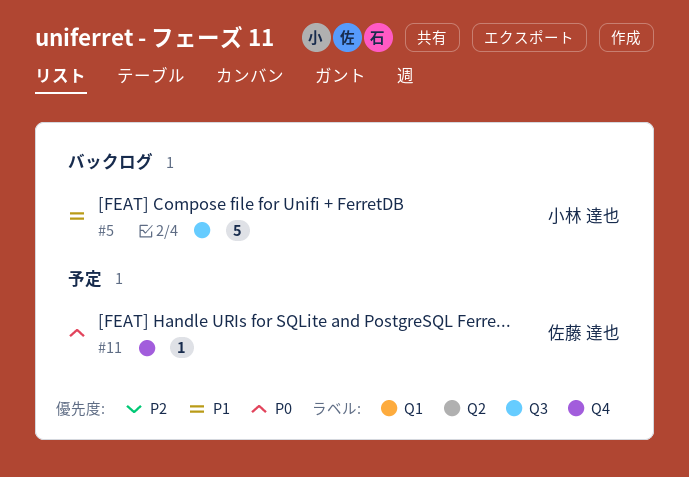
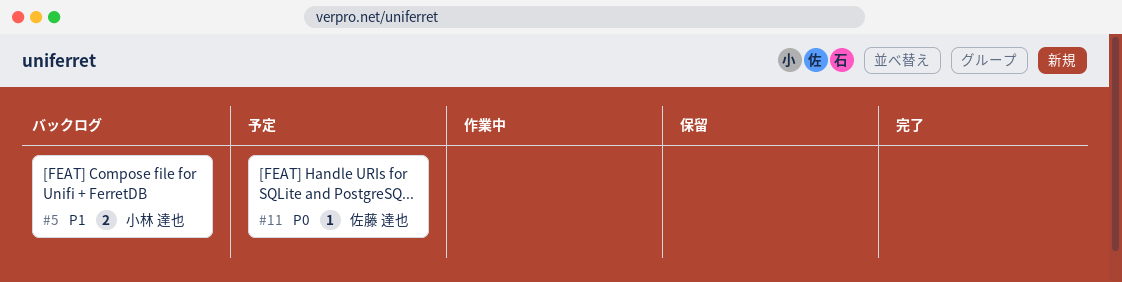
#5, estimate: 5 -> 2

